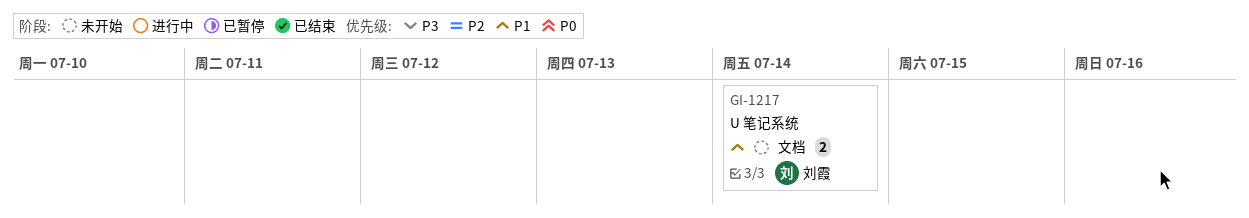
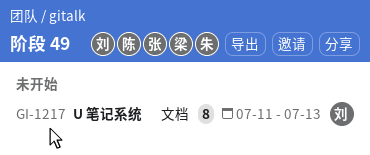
GI-1217, estimate: 2 -> 8
GI-1217, due: Jul 14 -> Jul 13

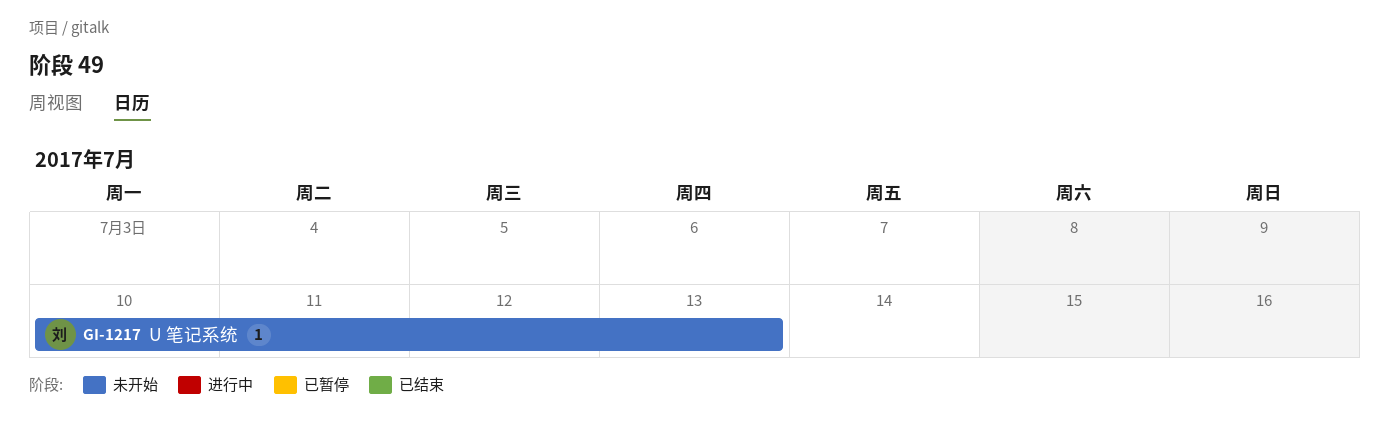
GI-1217, estimate: 8 -> 1
GI-1217, start: Jul 11 -> Jul 10

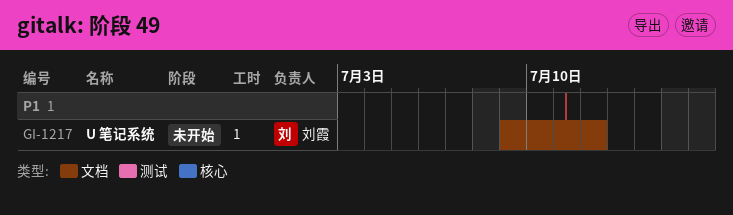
GI-1217, start: Jul 10 -> Jul 9
GI-1217, due: Jul 13 -> Jul 12

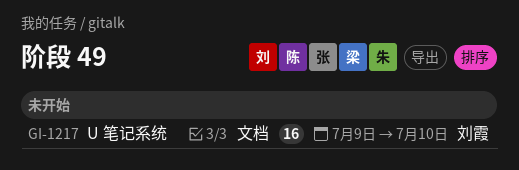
GI-1217, estimate: 1 -> 16
GI-1217, due: Jul 12 -> Jul 10

